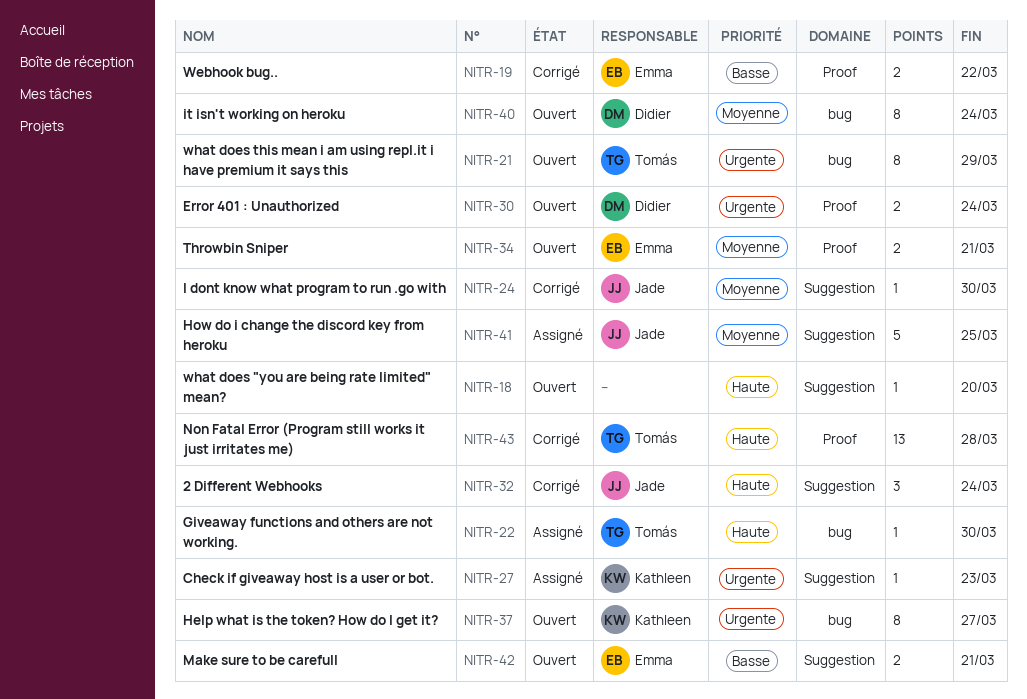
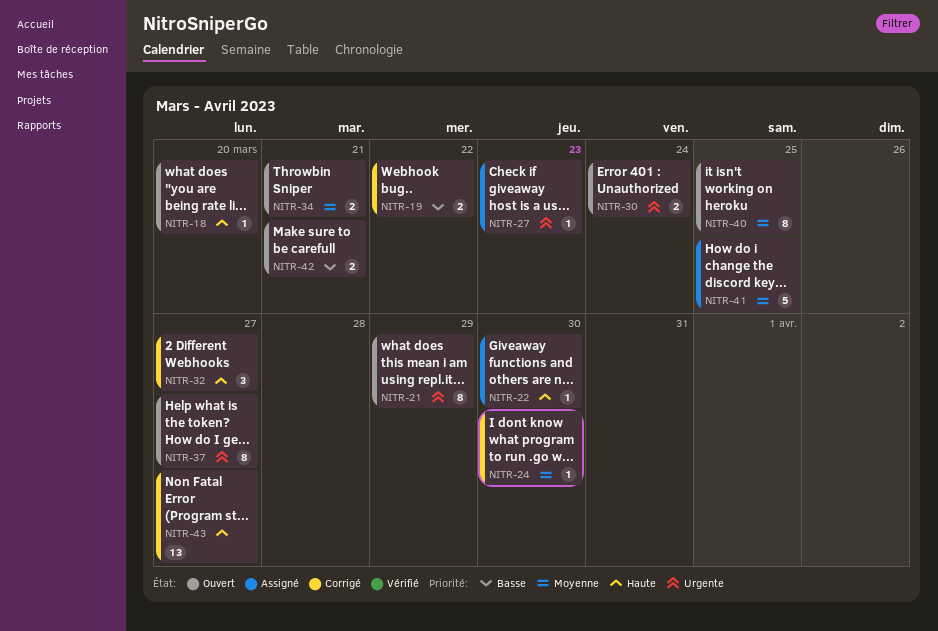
NITR-32, due: Mar 24 -> Mar 27
NITR-40, due: Mar 24 -> Mar 25
NITR-43, due: Mar 28 -> Mar 27

